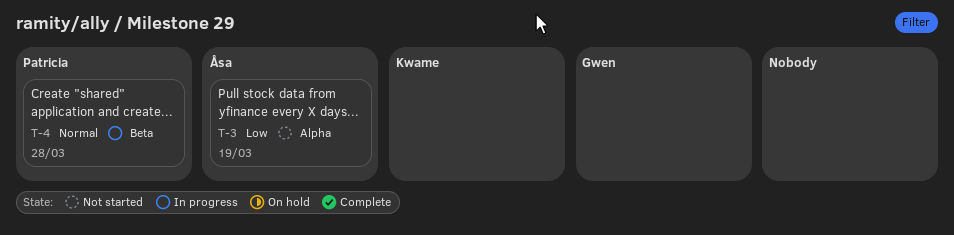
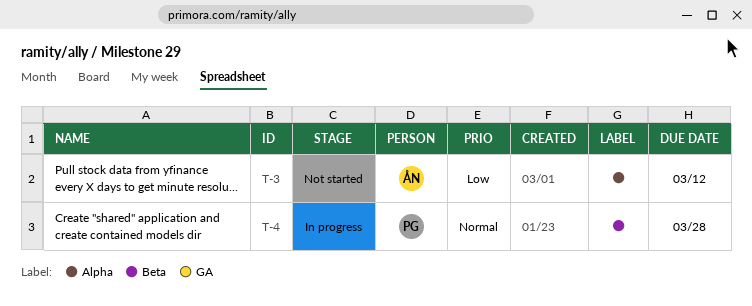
T-3, due: Mar 19 -> Mar 12

